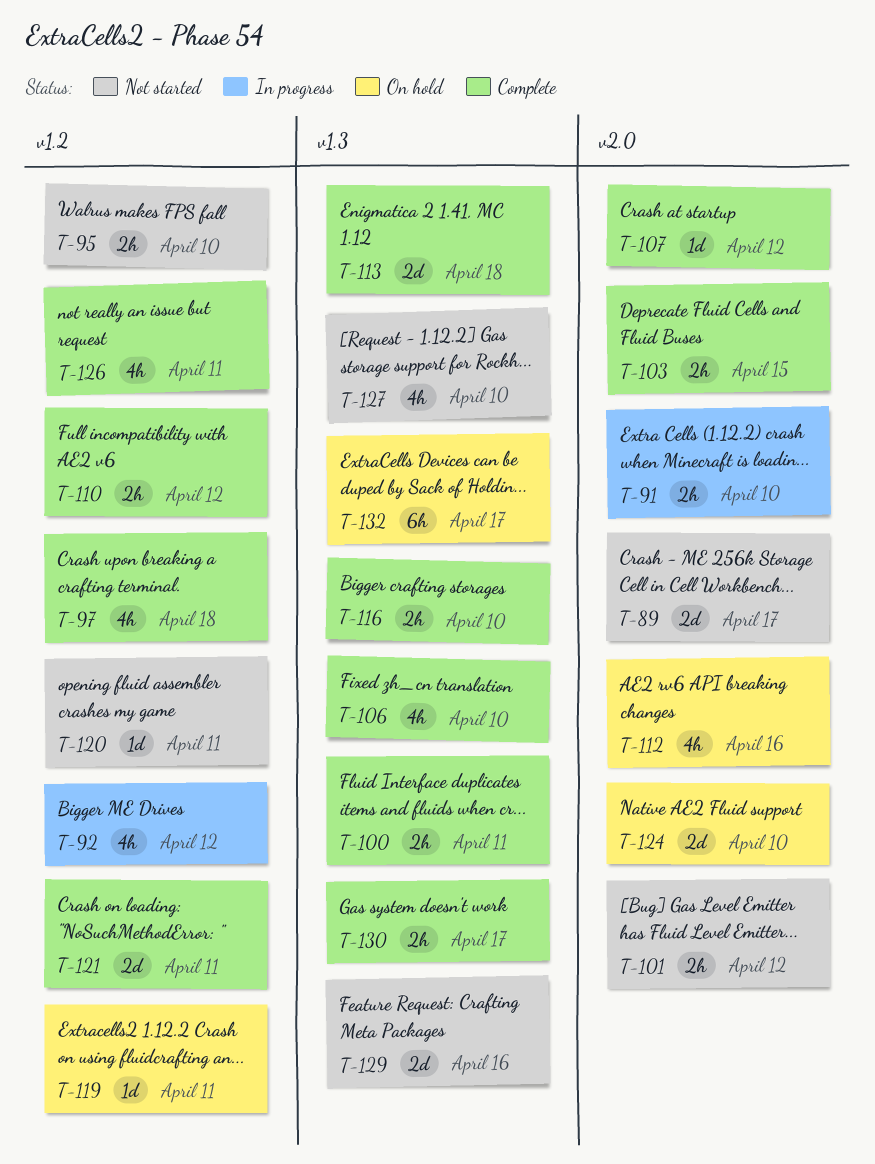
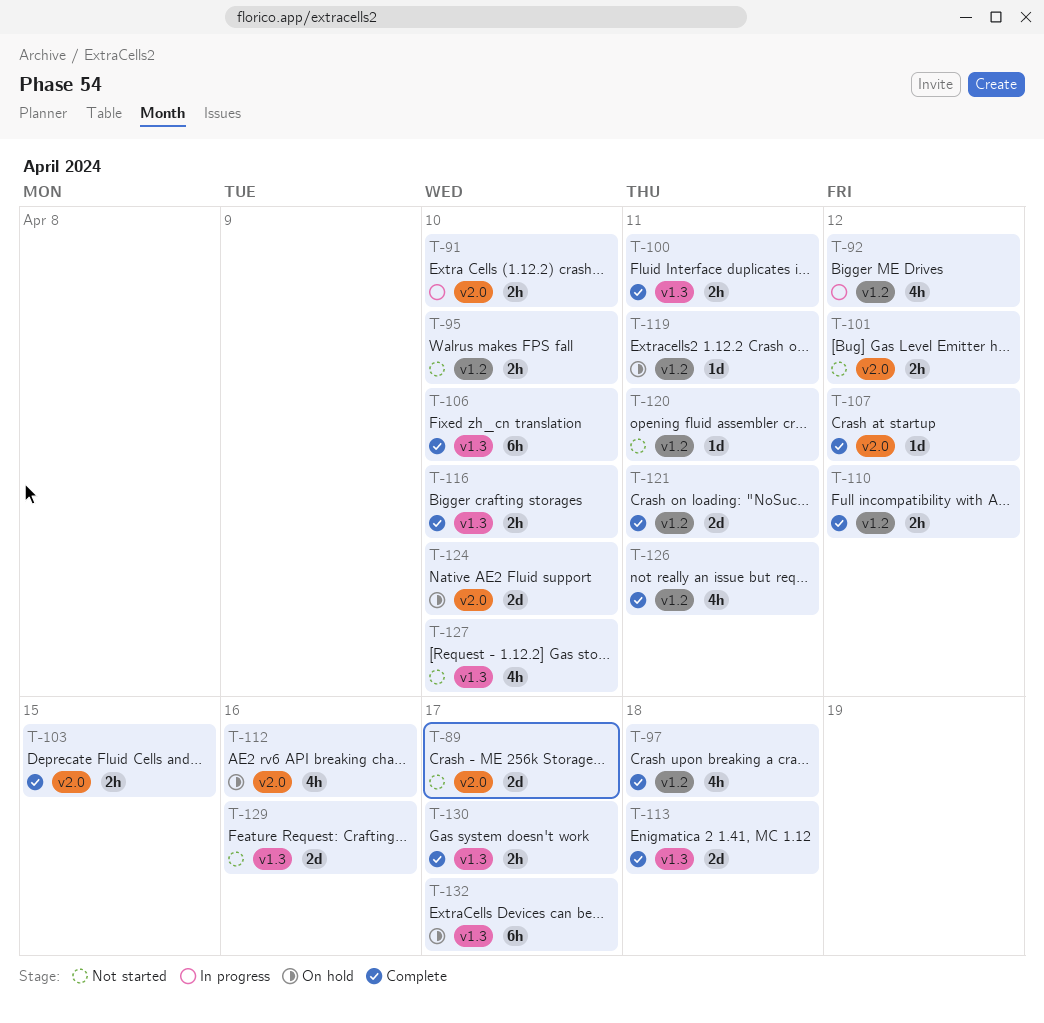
T-106, estimate: 4h -> 6h

